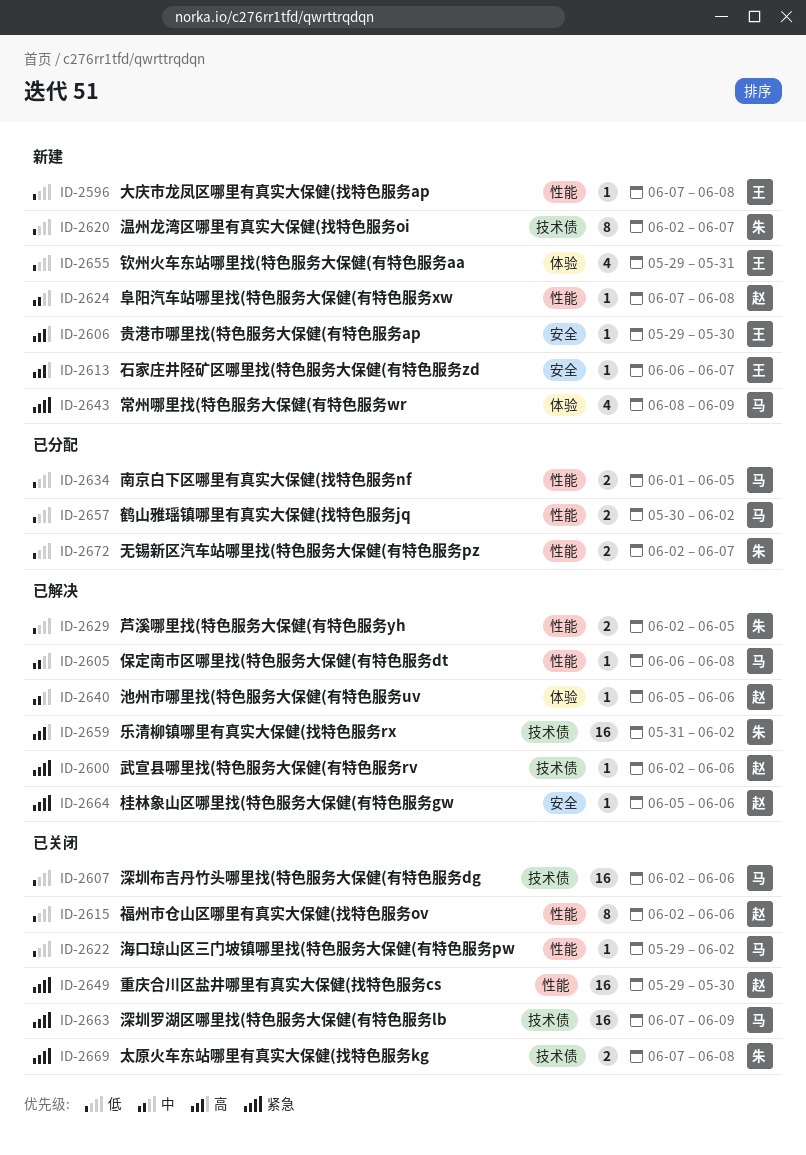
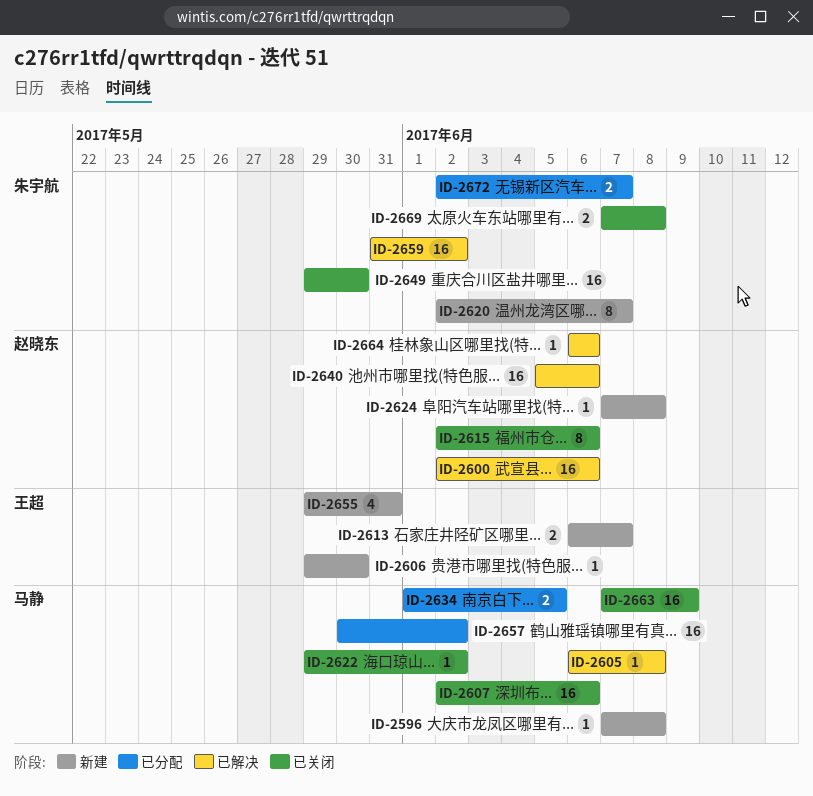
ID-2596, owner: 王超 -> 马静
ID-2600, estimate: 1 -> 16
ID-2613, estimate: 1 -> 2
ID-2629: present -> none
ID-2640, estimate: 1 -> 16
ID-2643: present -> none
ID-2649, owner: 赵晓东 -> 朱宇航
ID-2657, estimate: 2 -> 16
ID-2664, start: Jun 5 -> Jun 6

